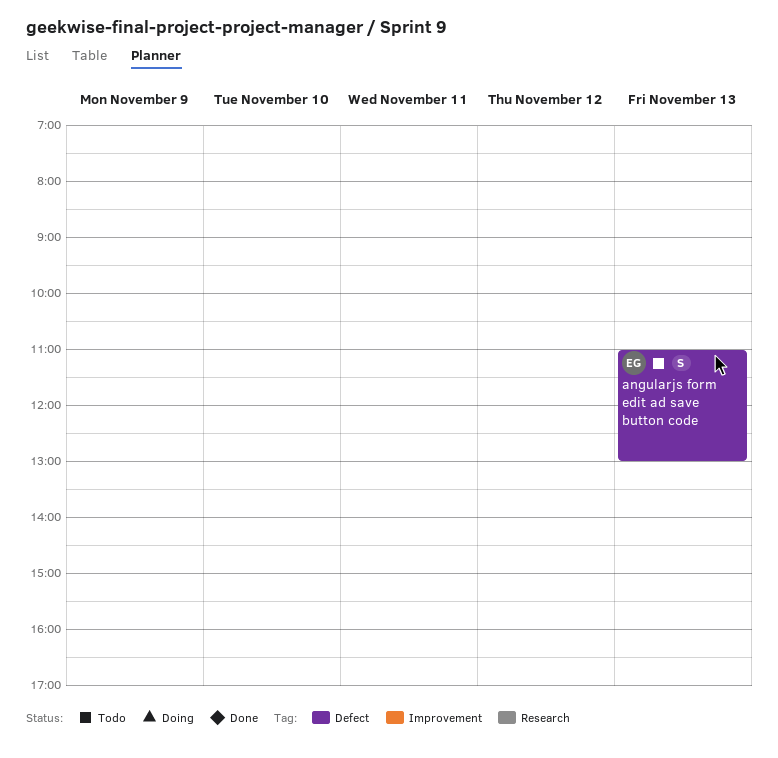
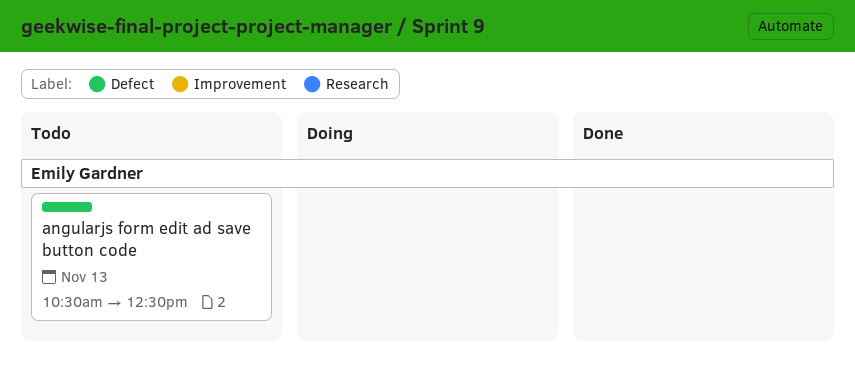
angularjs form edit ad save button code, begins: 11:00 -> 10:30
angularjs form edit ad save button code, ends: 13:00 -> 12:30

